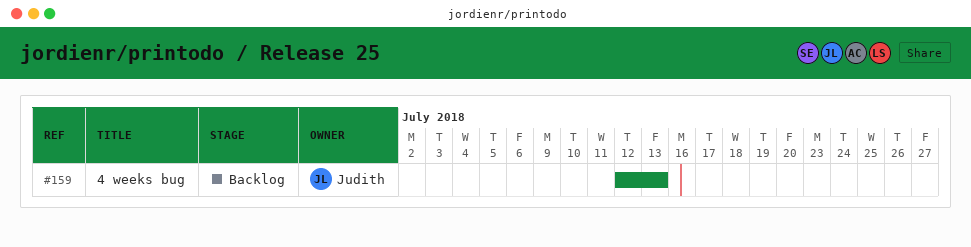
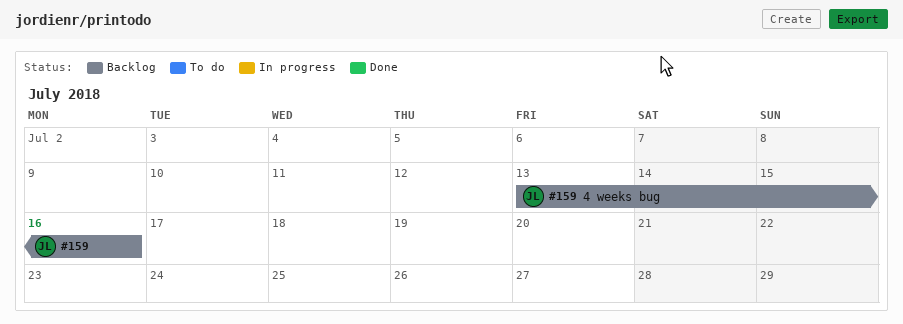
#159, start: Jul 12 -> Jul 13
#159, due: Jul 13 -> Jul 16

